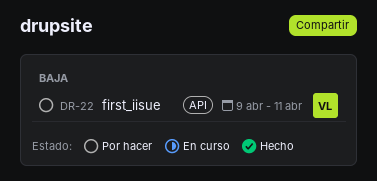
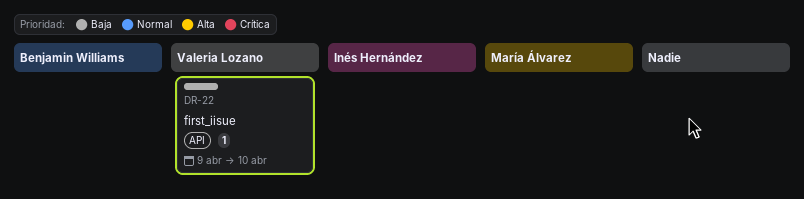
DR-22, due: Apr 11 -> Apr 10

